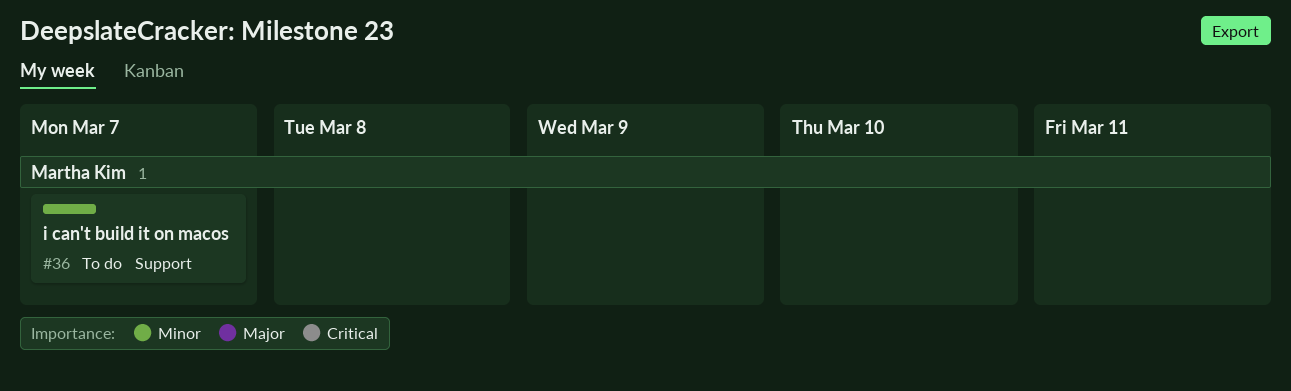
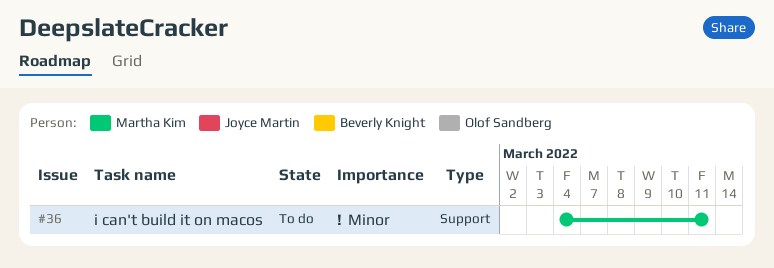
#36, due: Mar 7 -> Mar 11

